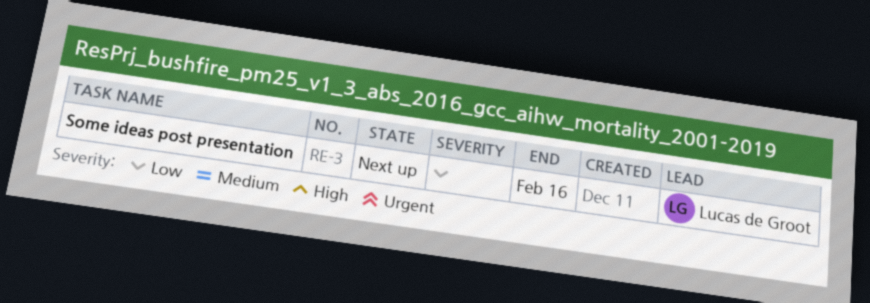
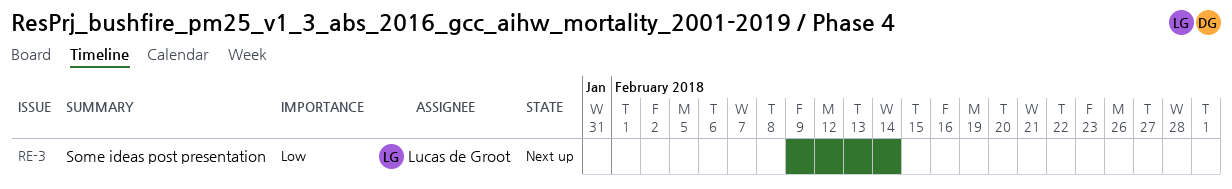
RE-3, due: Feb 16 -> Feb 14

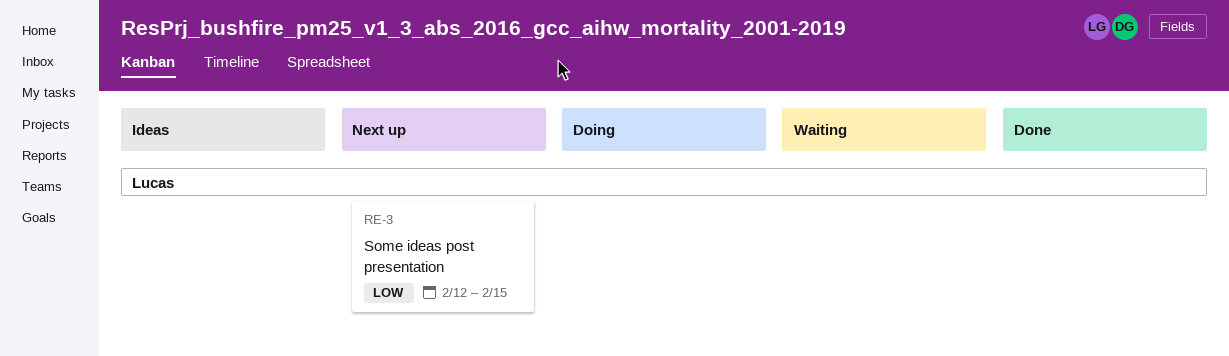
RE-3, start: Feb 9 -> Feb 12
RE-3, due: Feb 14 -> Feb 15

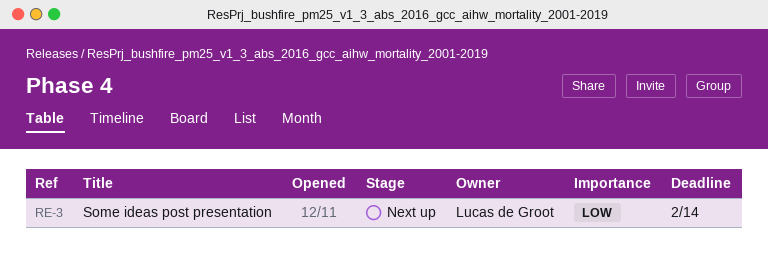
RE-3, due: Feb 15 -> Feb 14

